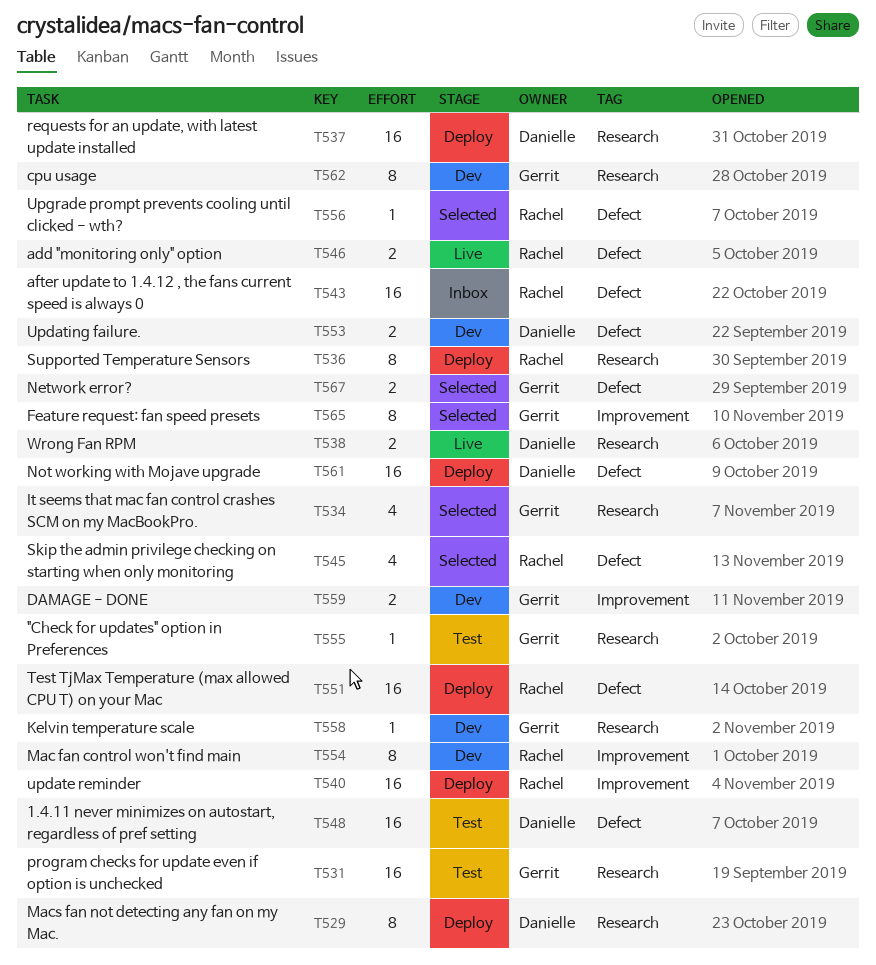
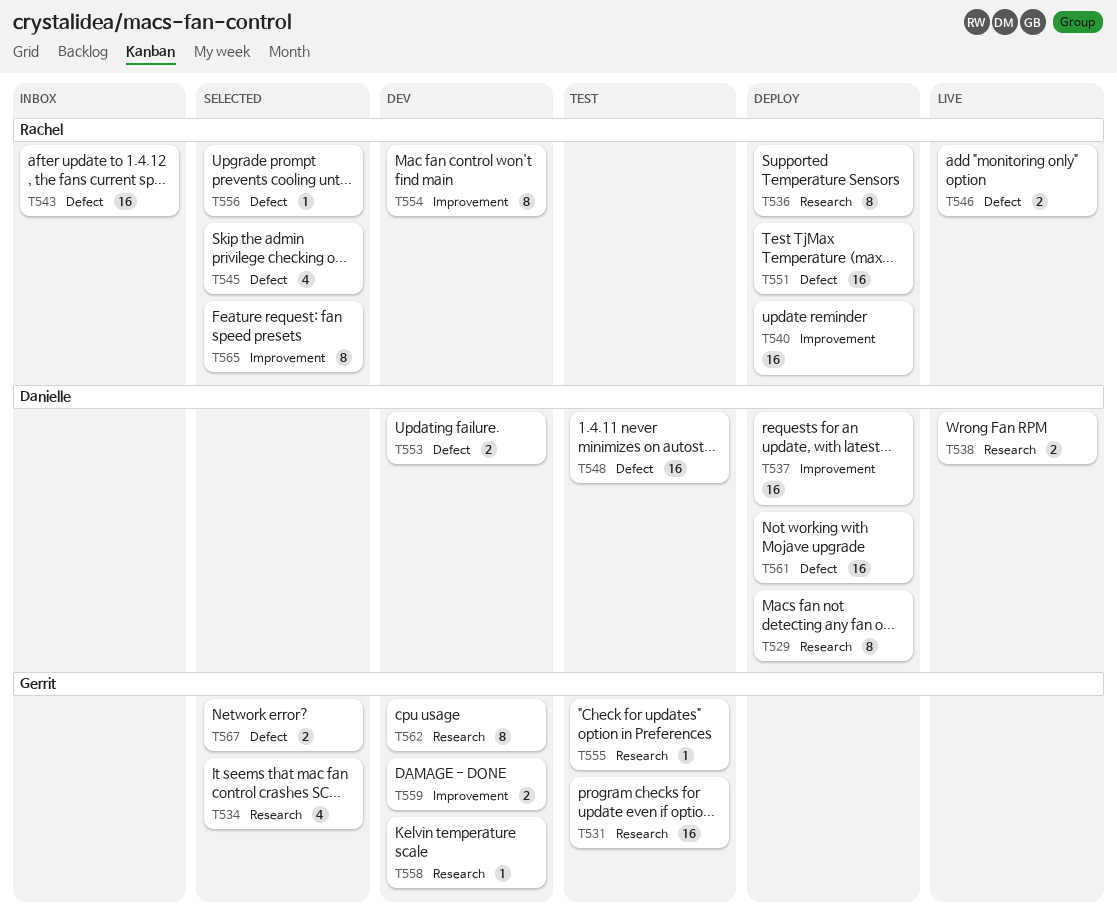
T537, label: Research -> Improvement
T565, owner: Gerrit -> Rachel

